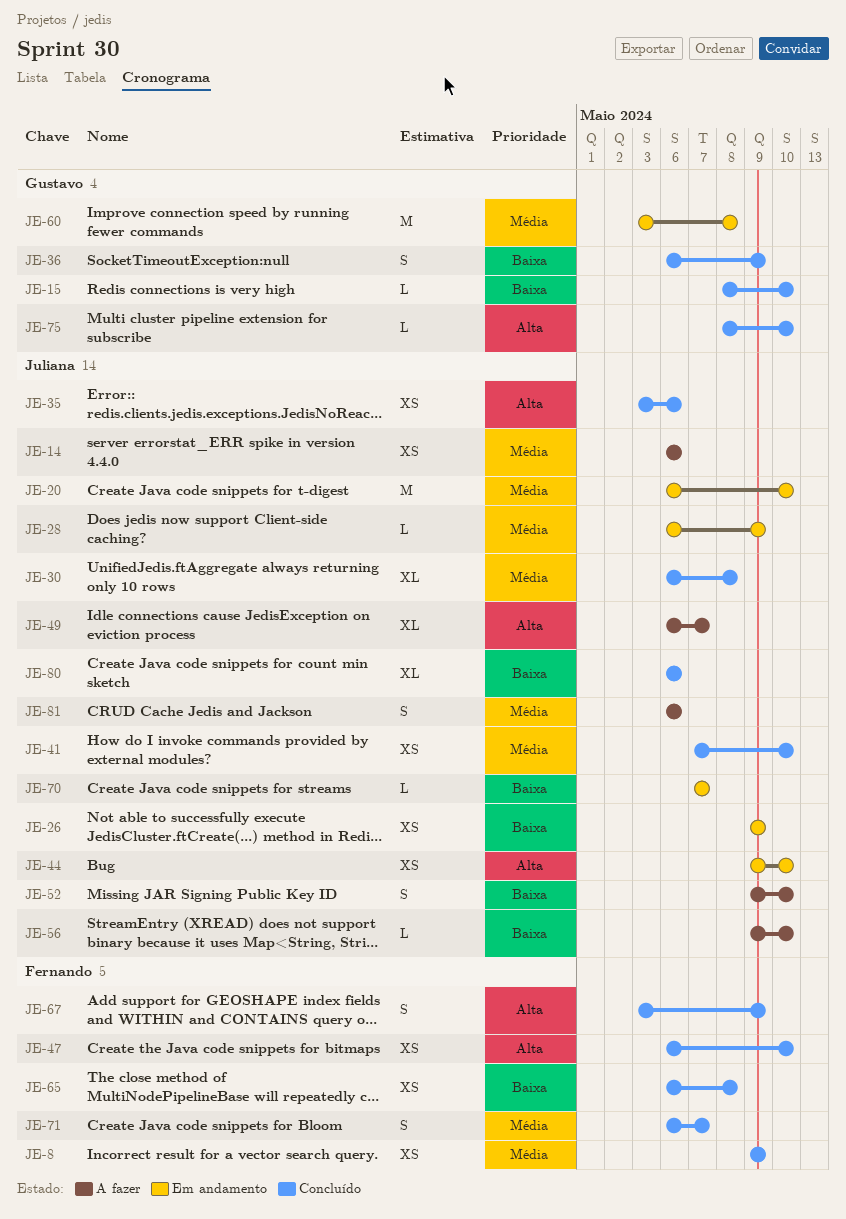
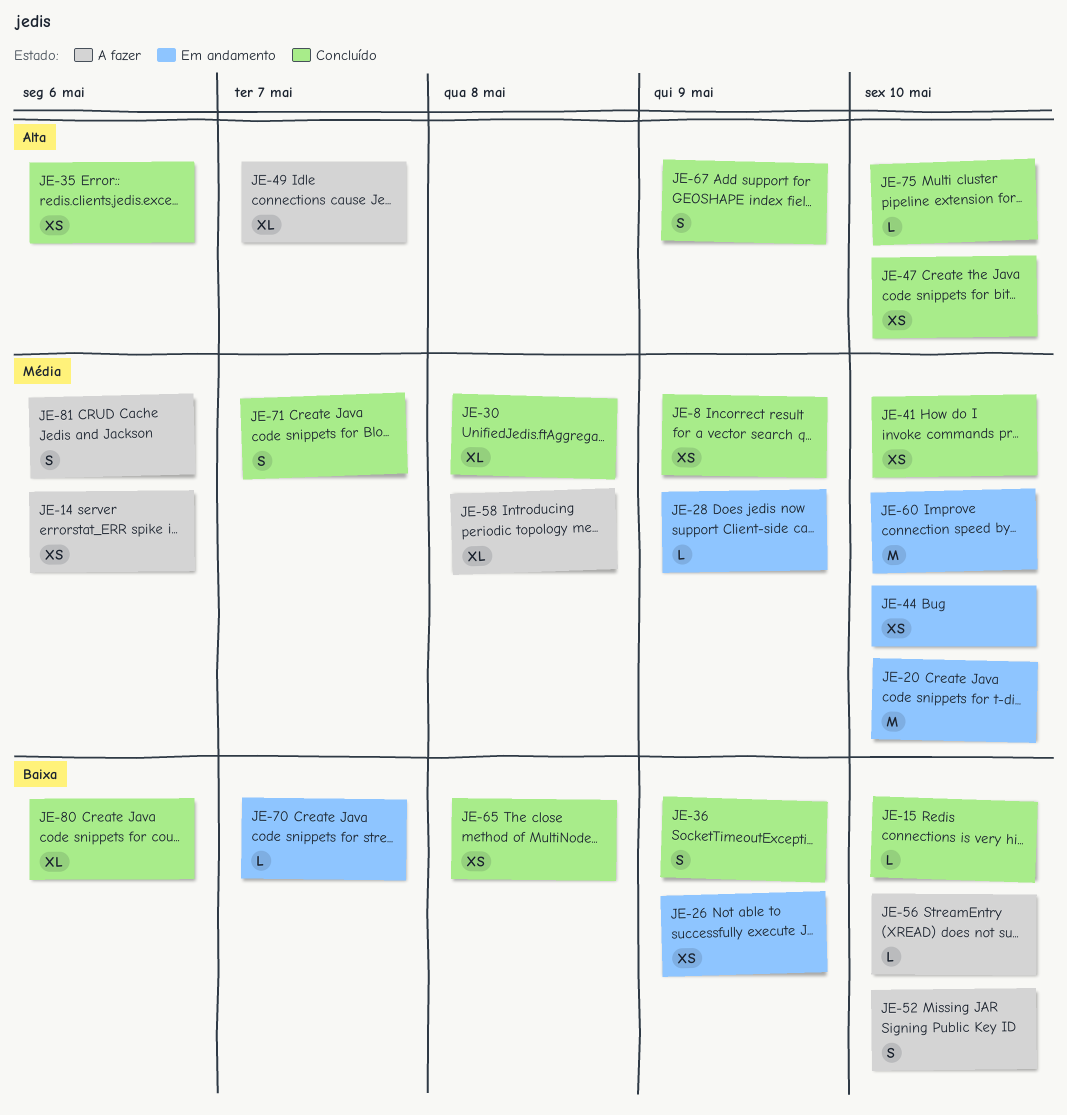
JE-44, priority: Alta -> Média
JE-58: none -> present
JE-60, due: May 8 -> May 10

